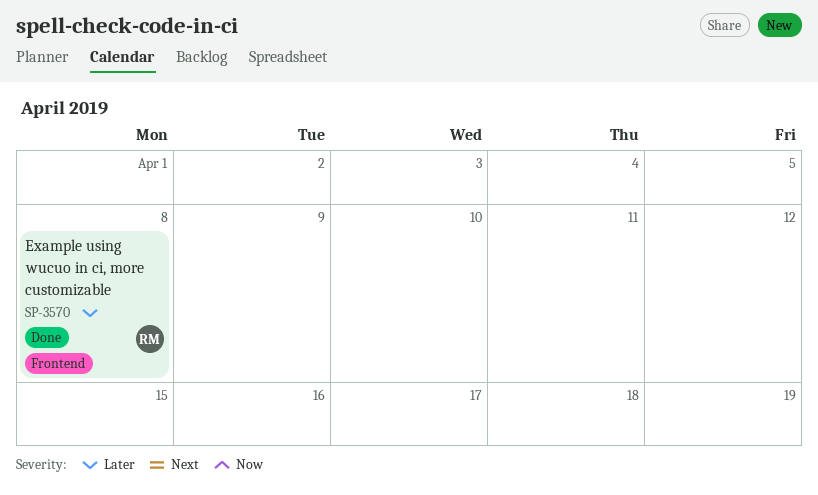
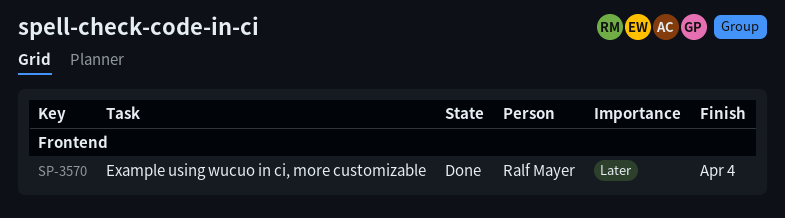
SP-3570, due: Apr 8 -> Apr 4

